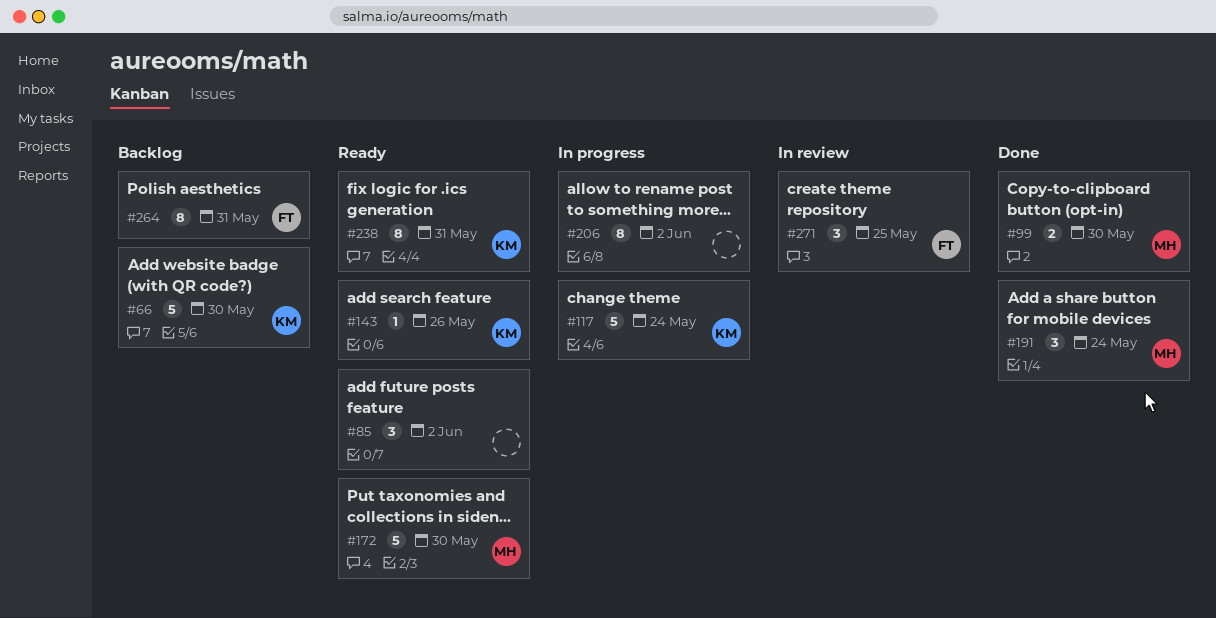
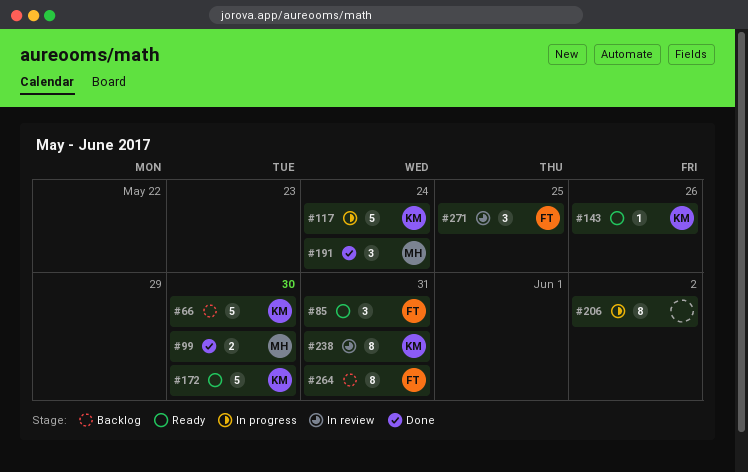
#85, owner: none -> FT
#85, due: Jun 2 -> May 31
#172, owner: MH -> KM
#238, status: Ready -> In review

